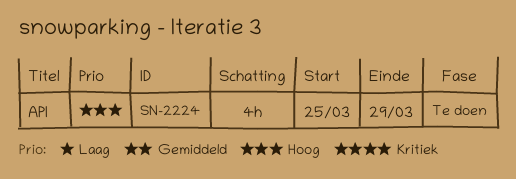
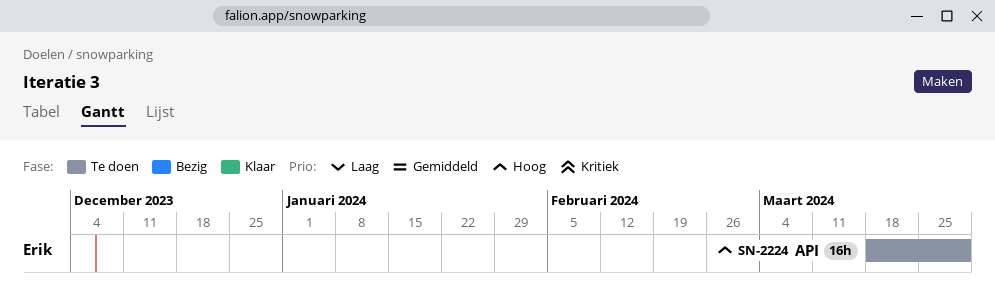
SN-2224, estimate: 4h -> 16h
SN-2224, start: Mar 25 -> Mar 18

